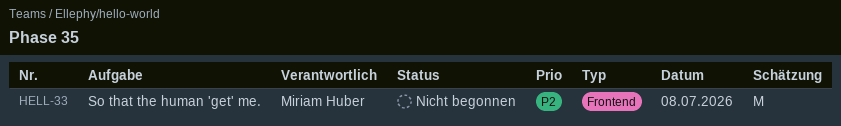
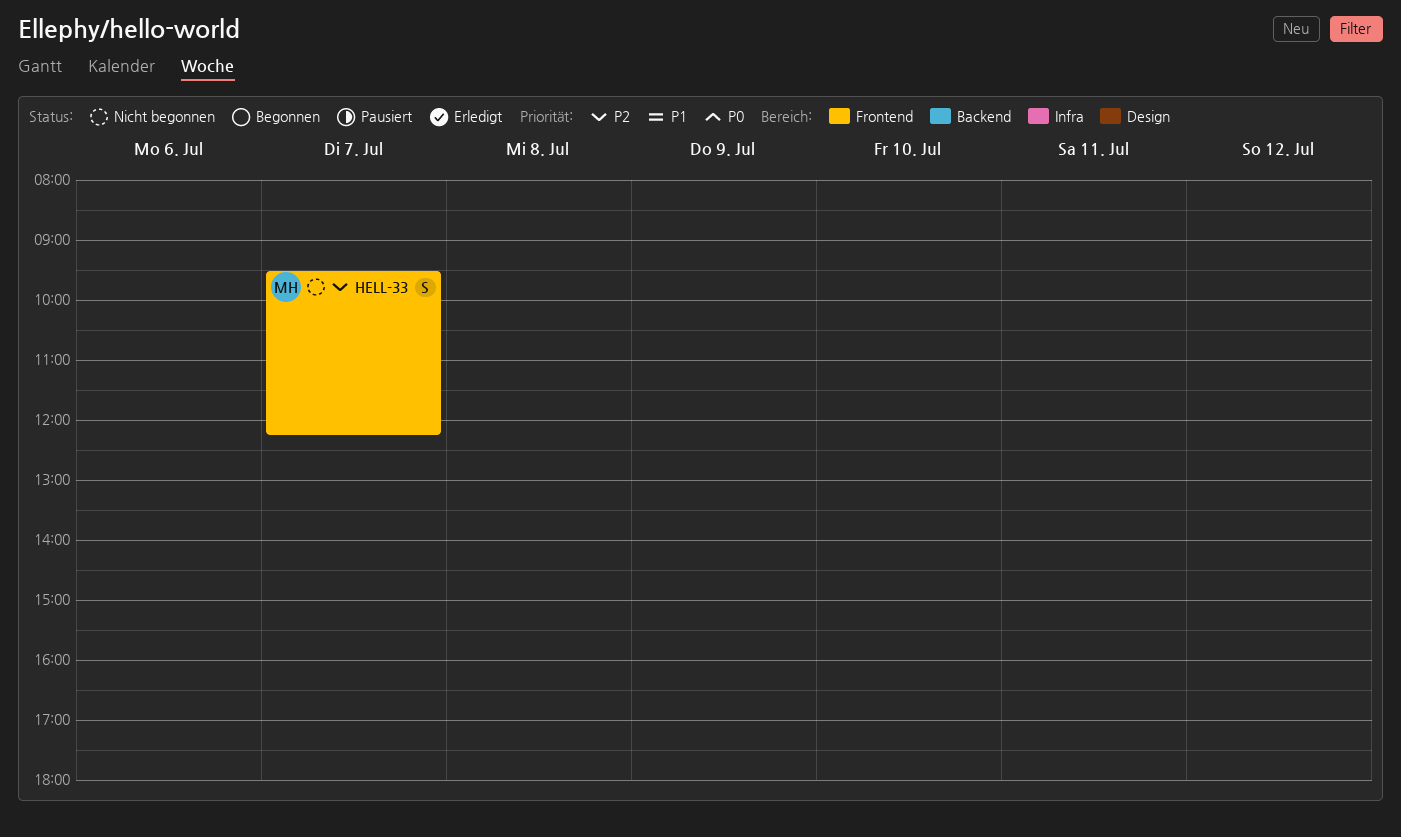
HELL-33, estimate: M -> S
HELL-33, day: Jul 8 -> Jul 7

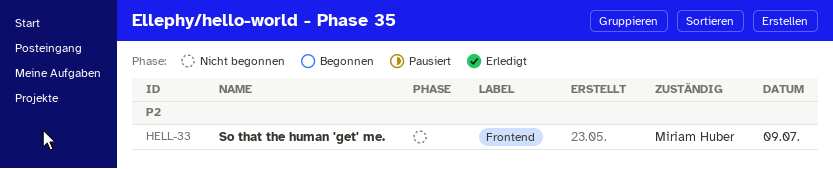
HELL-33, day: Jul 7 -> Jul 9

